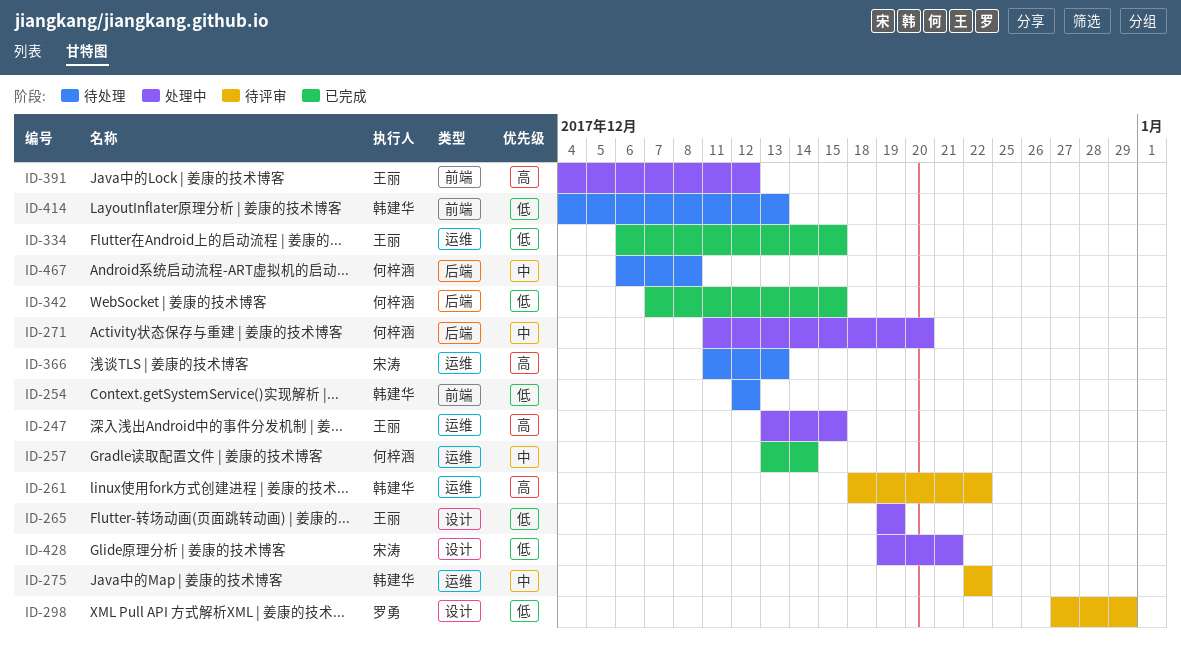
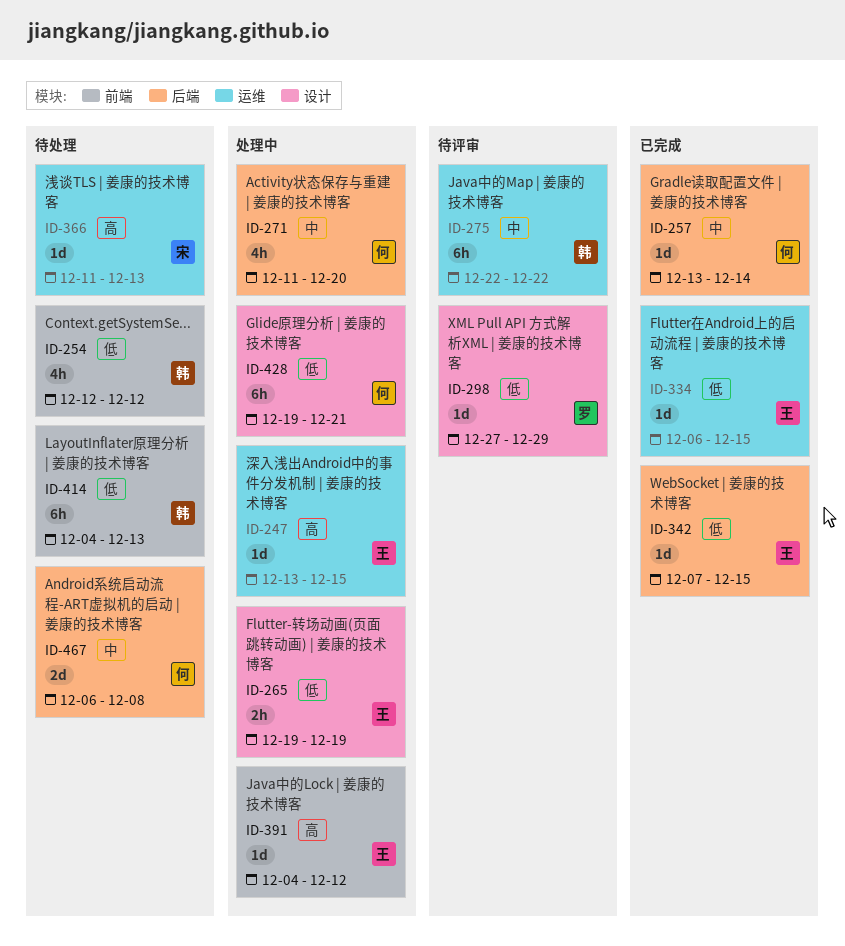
ID-257, label: 运维 -> 后端
ID-261: present -> none
ID-342, owner: 何梓涵 -> 王丽
ID-428, owner: 宋涛 -> 何梓涵

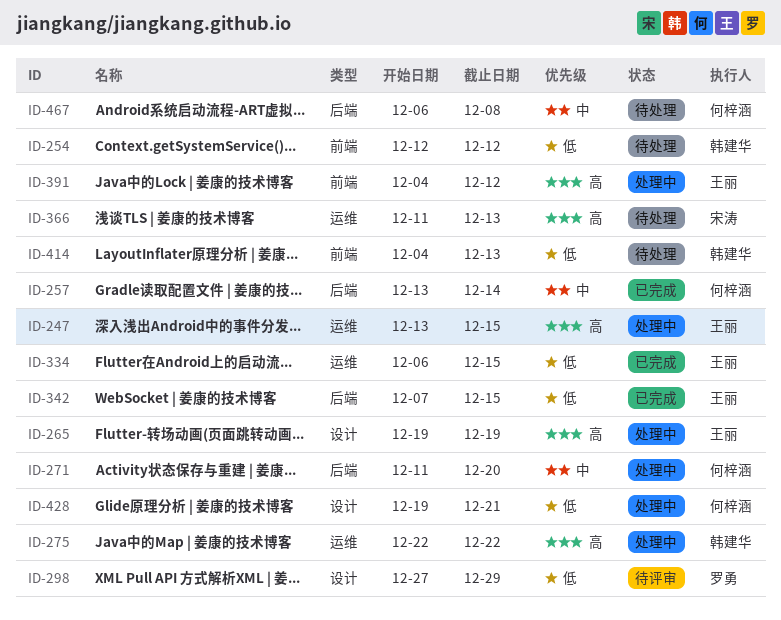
ID-265, priority: 低 -> 高
ID-275, status: 待评审 -> 处理中
ID-275, priority: 中 -> 高

